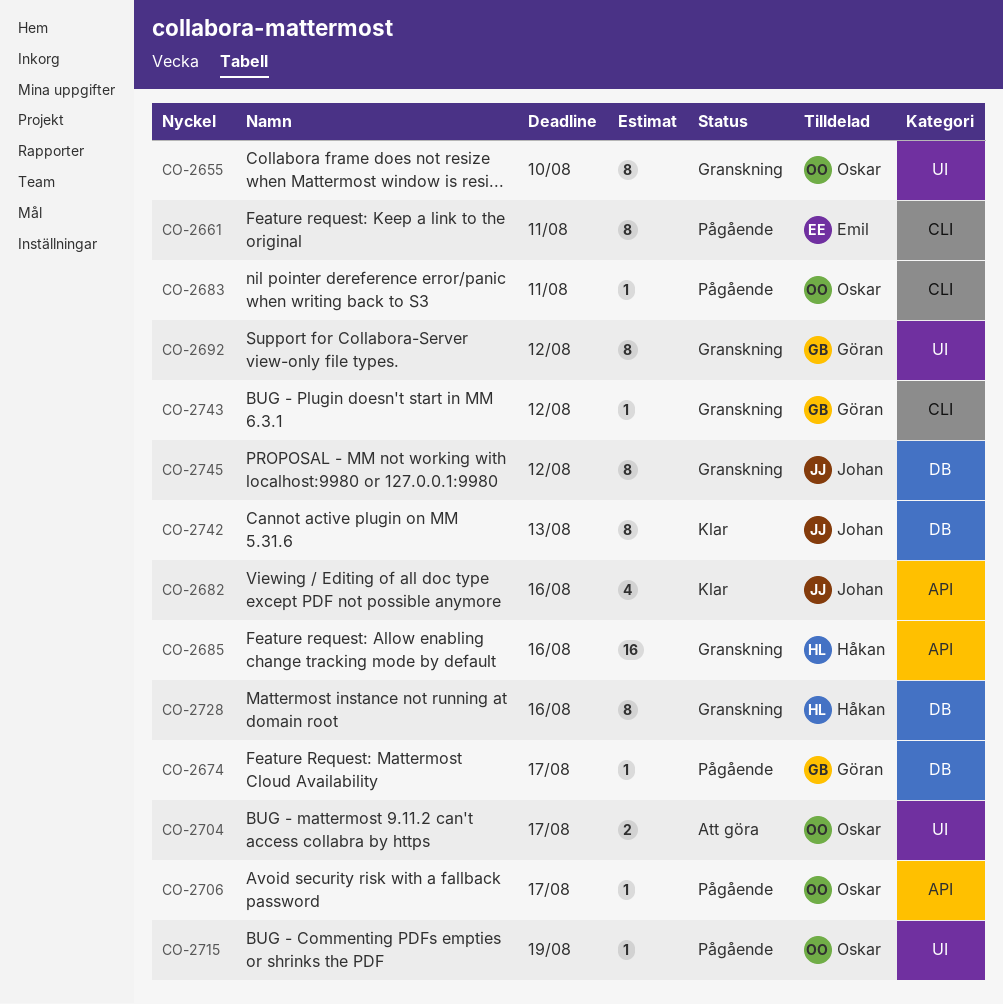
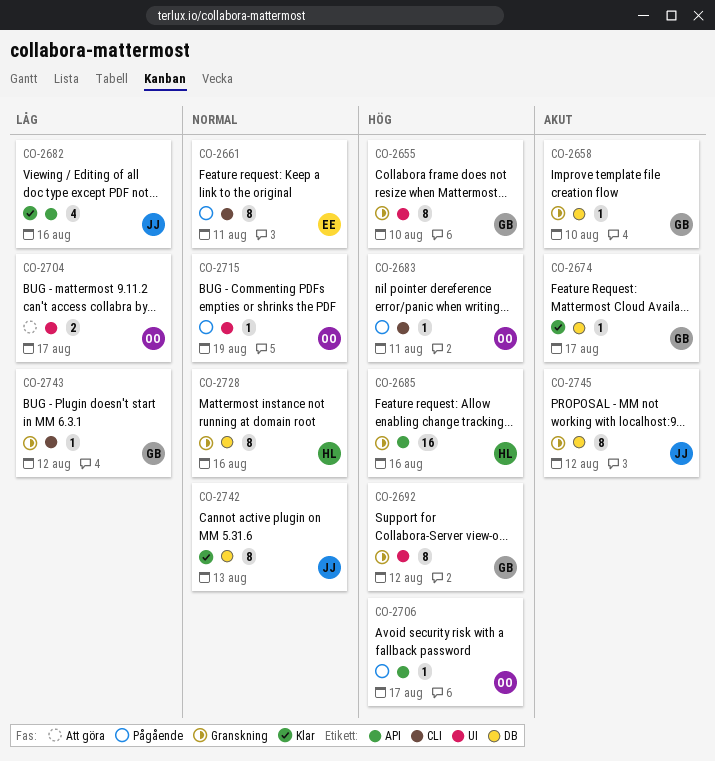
CO-2655, owner: Oskar -> Göran
CO-2658: none -> present
CO-2674, status: Pågående -> Klar

